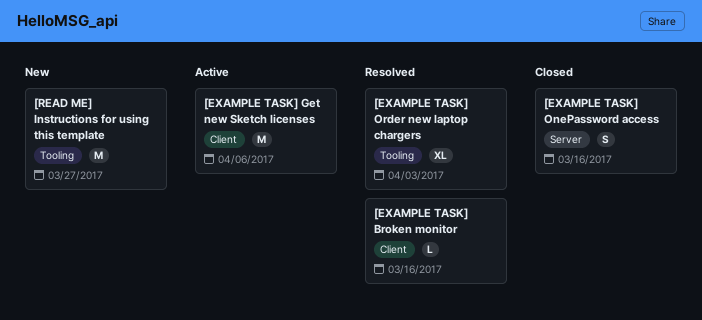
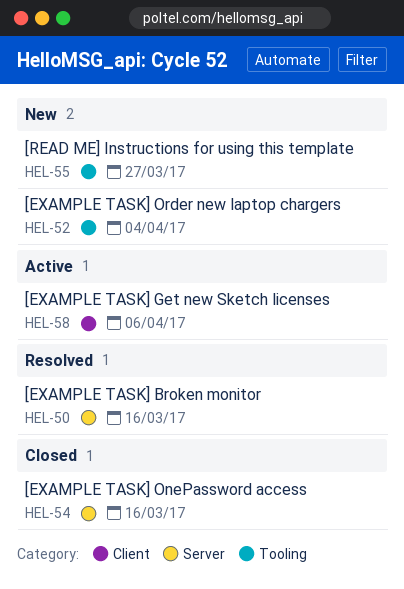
[EXAMPLE TASK] Broken monitor, label: Client -> Server
[EXAMPLE TASK] Order new laptop chargers, status: Resolved -> New
[EXAMPLE TASK] Order new laptop chargers, due: Apr 3 -> Apr 4

